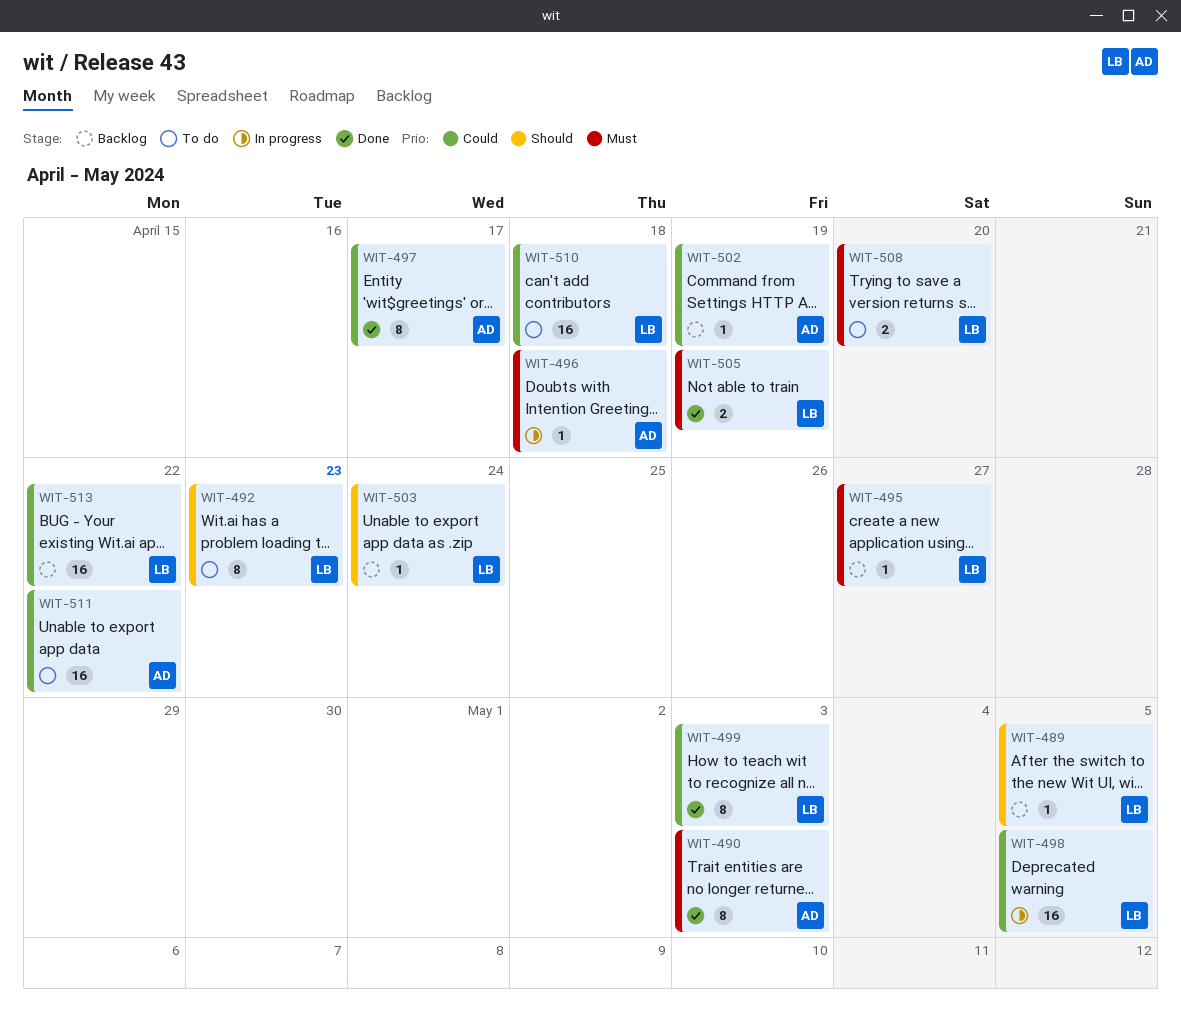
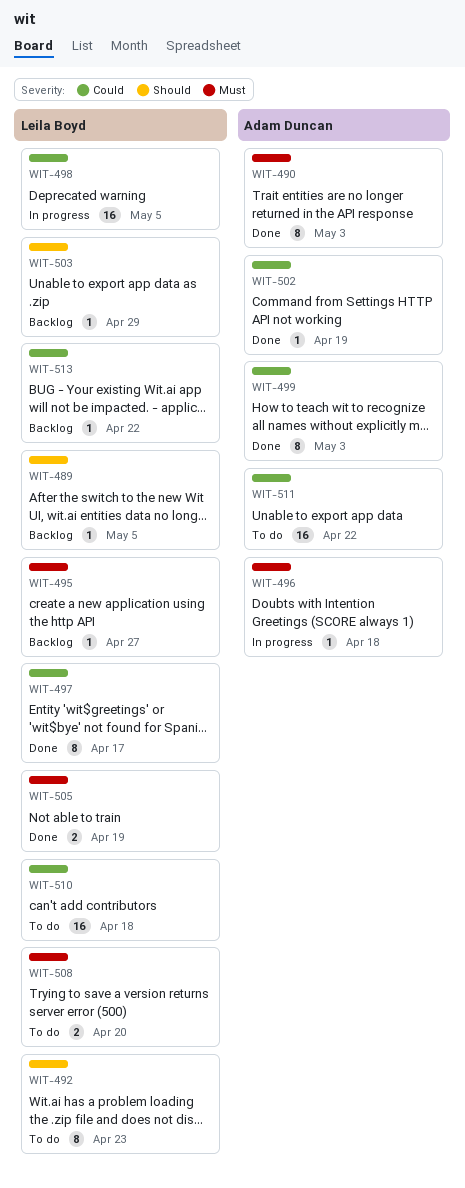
WIT-497, owner: Adam Duncan -> Leila Boyd
WIT-499, owner: Leila Boyd -> Adam Duncan
WIT-502, status: Backlog -> Done
WIT-503, due: Apr 24 -> Apr 29
WIT-513, estimate: 16 -> 1

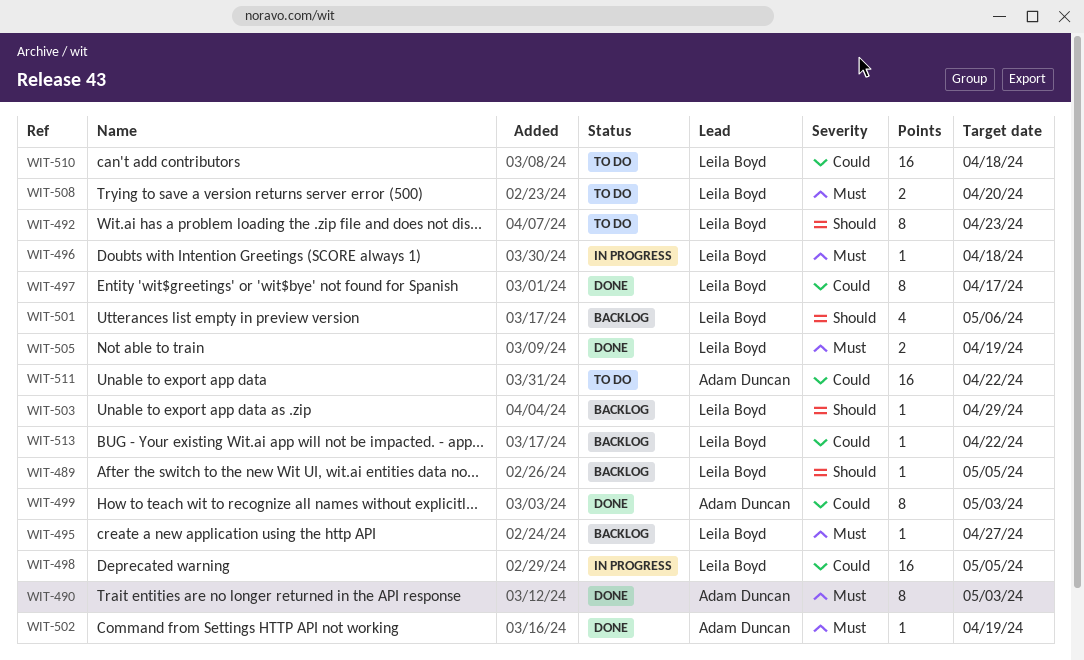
WIT-496, owner: Adam Duncan -> Leila Boyd
WIT-501: none -> present
WIT-502, priority: Could -> Must

